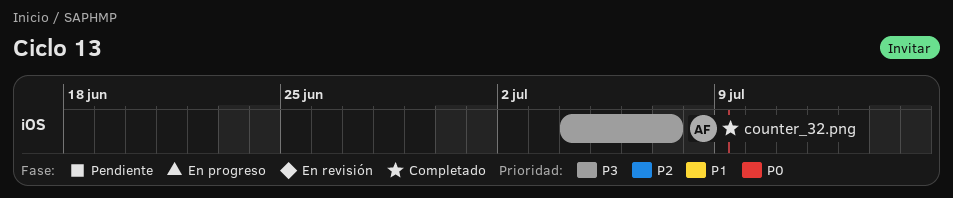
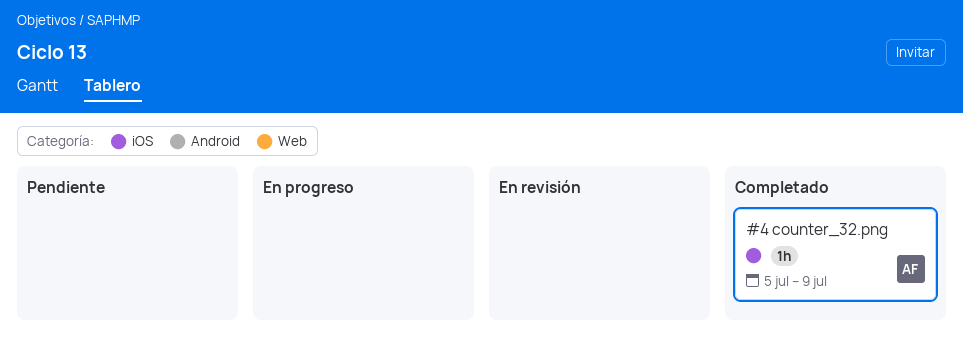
counter_32.png, start: Jul 4 -> Jul 5
counter_32.png, due: Jul 7 -> Jul 9

